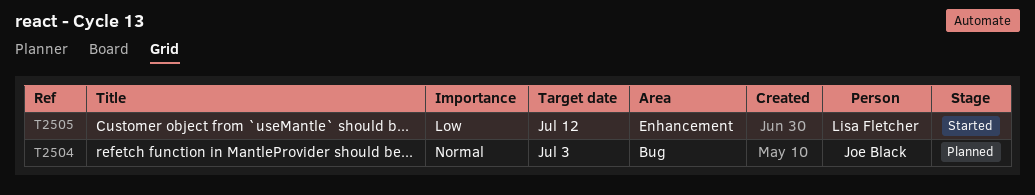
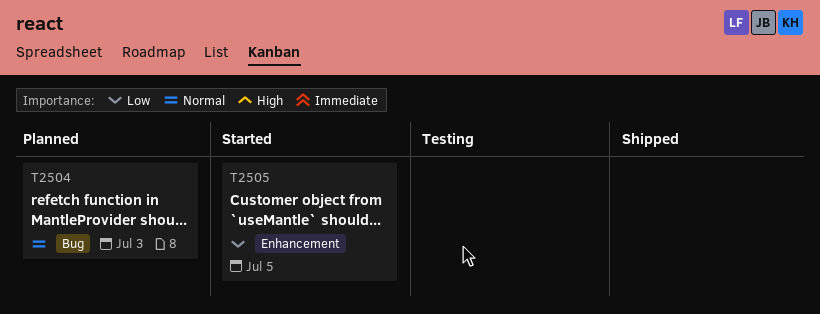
T2505, due: Jul 12 -> Jul 5

